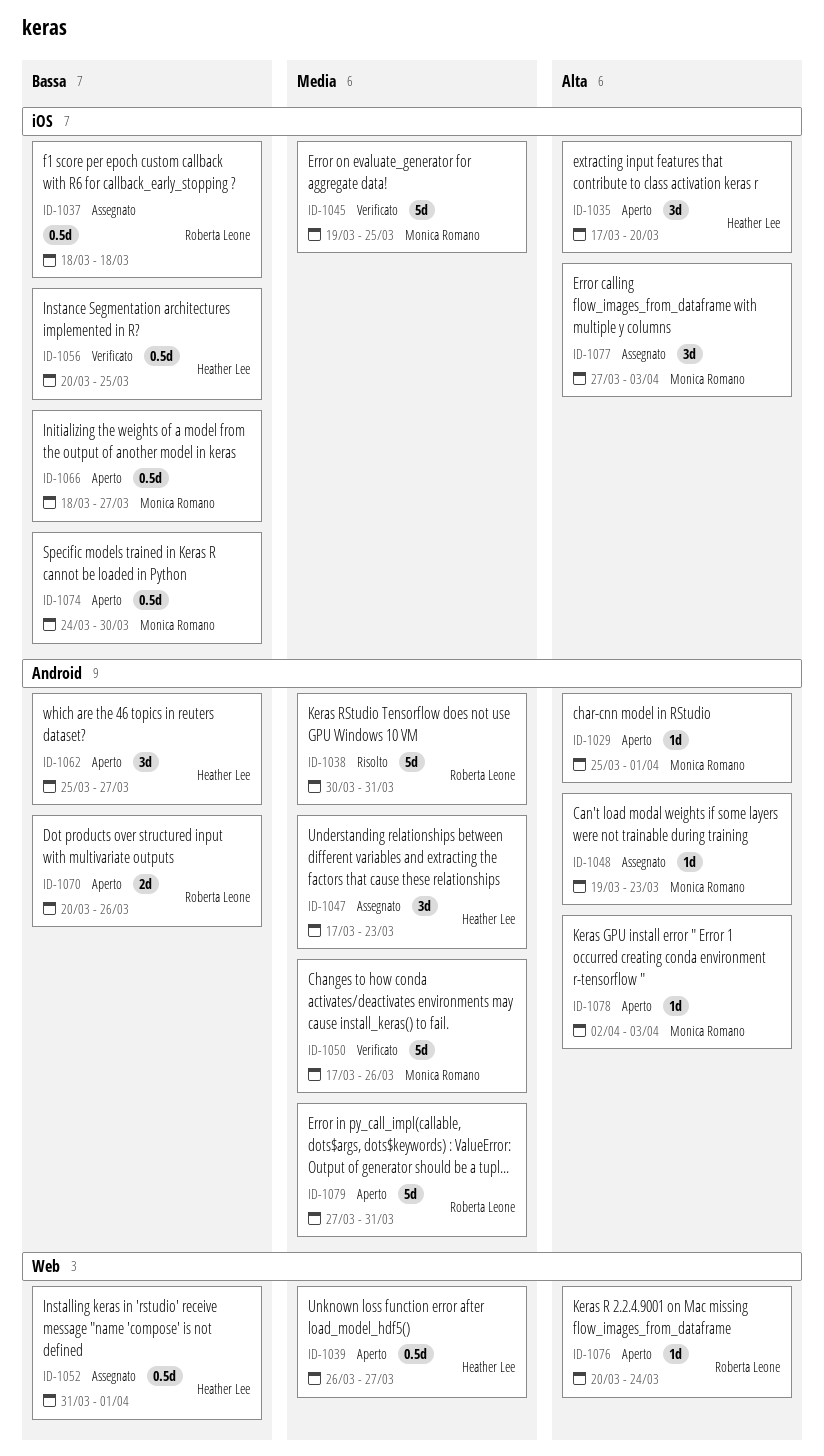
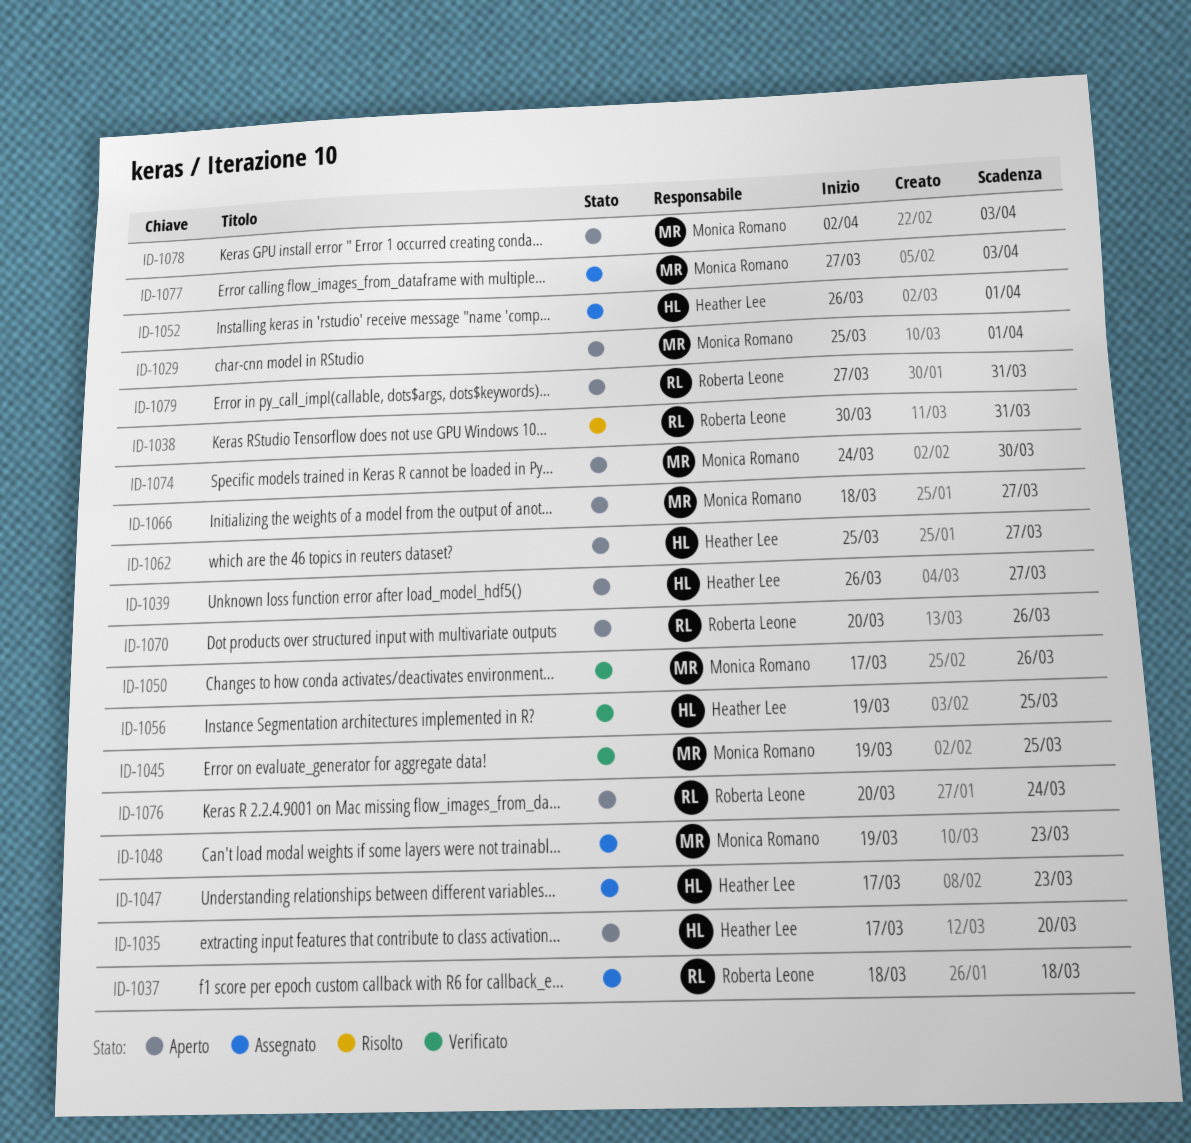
ID-1052, start: Mar 31 -> Mar 26
ID-1056, start: Mar 20 -> Mar 19

